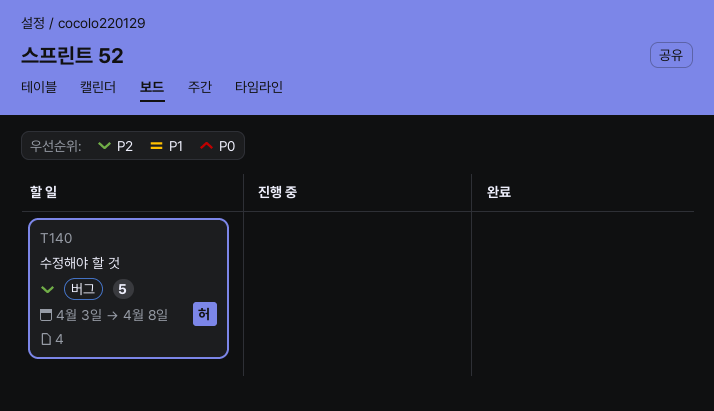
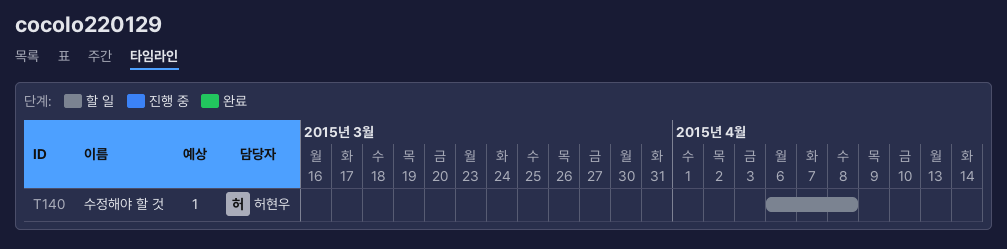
T140, estimate: 5 -> 1
T140, start: Apr 3 -> Apr 6

